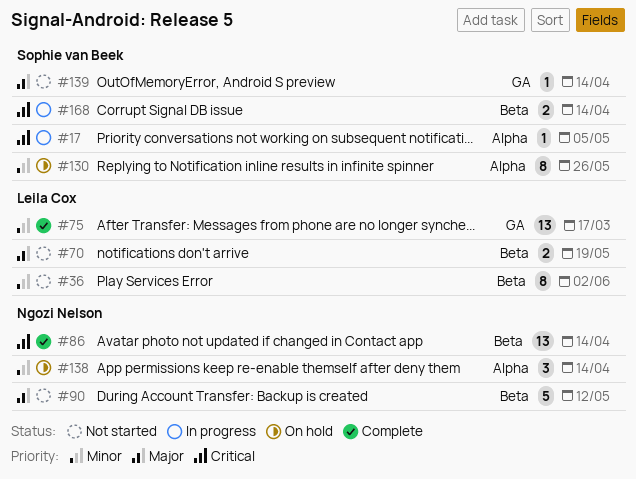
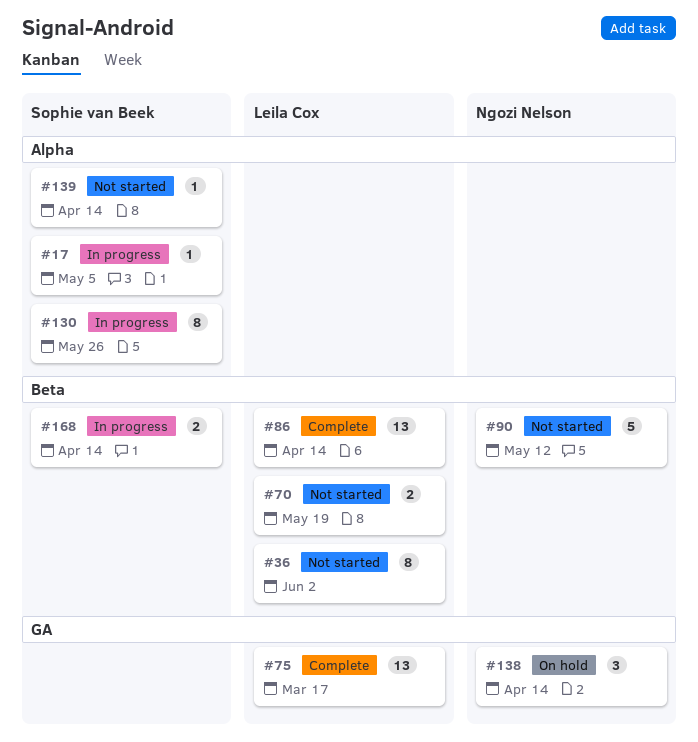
#86, owner: Ngozi Nelson -> Leila Cox
#130, status: On hold -> In progress
#138, label: Alpha -> GA
#139, label: GA -> Alpha

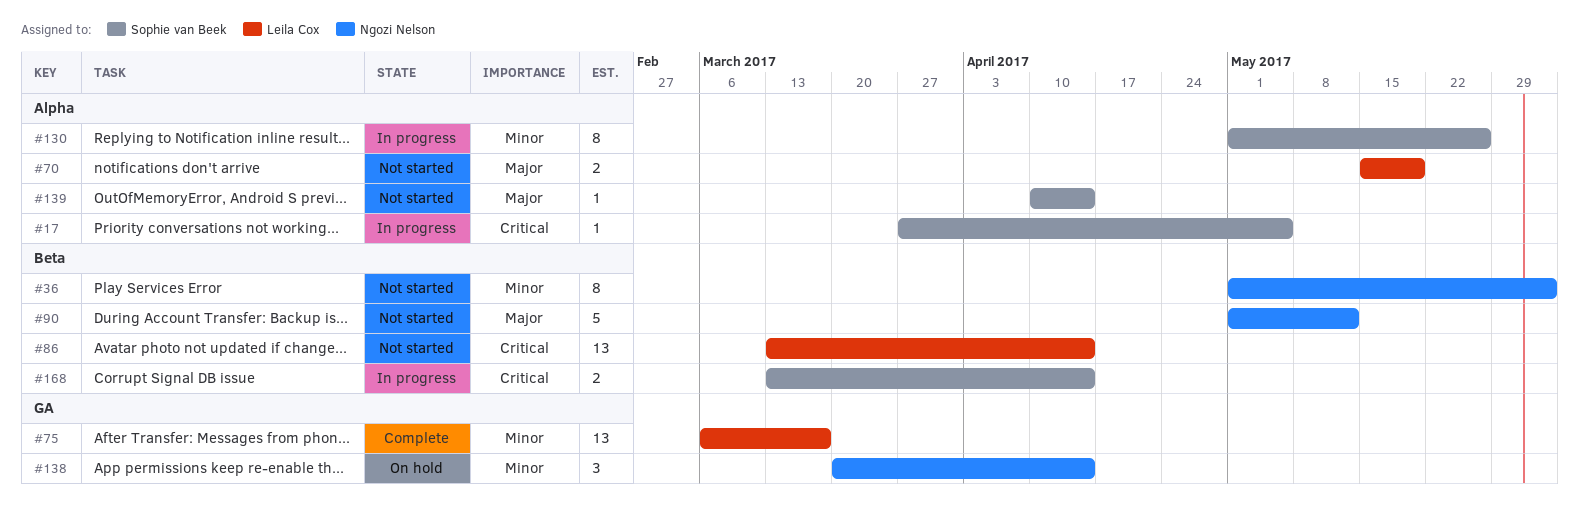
#36, owner: Leila Cox -> Ngozi Nelson
#70, label: Beta -> Alpha
#86, status: Complete -> Not started

